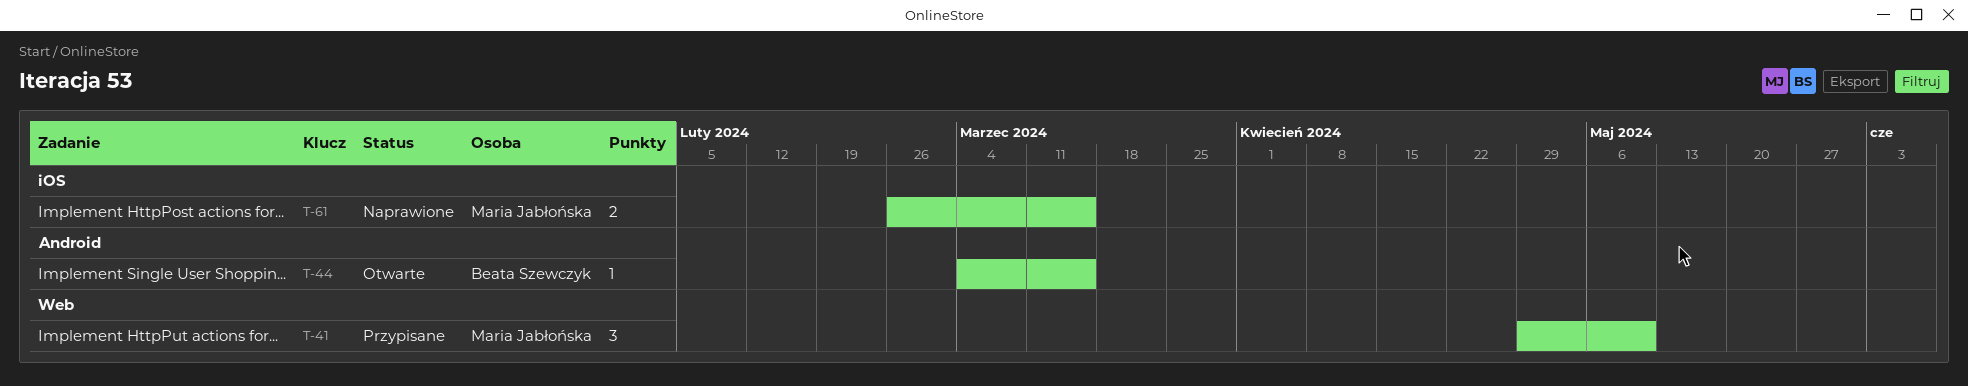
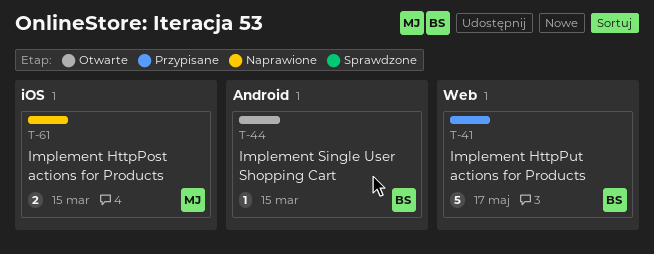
T-41, owner: Maria Jabłońska -> Beata Szewczyk
T-41, estimate: 3 -> 5
T-41, due: May 10 -> May 17

